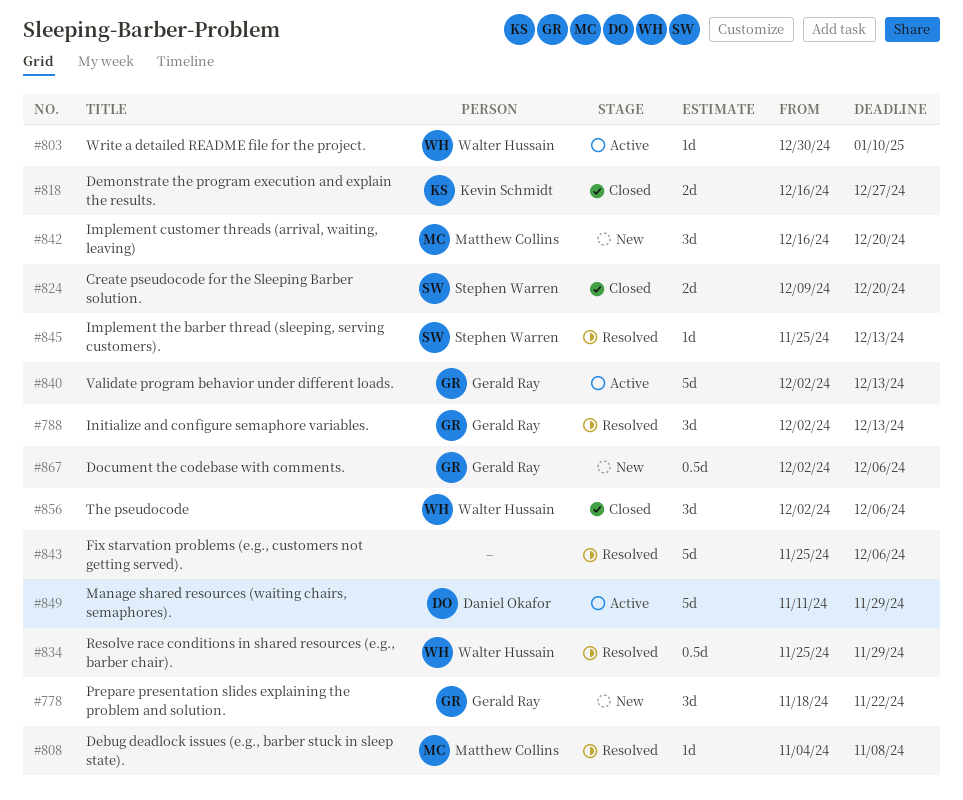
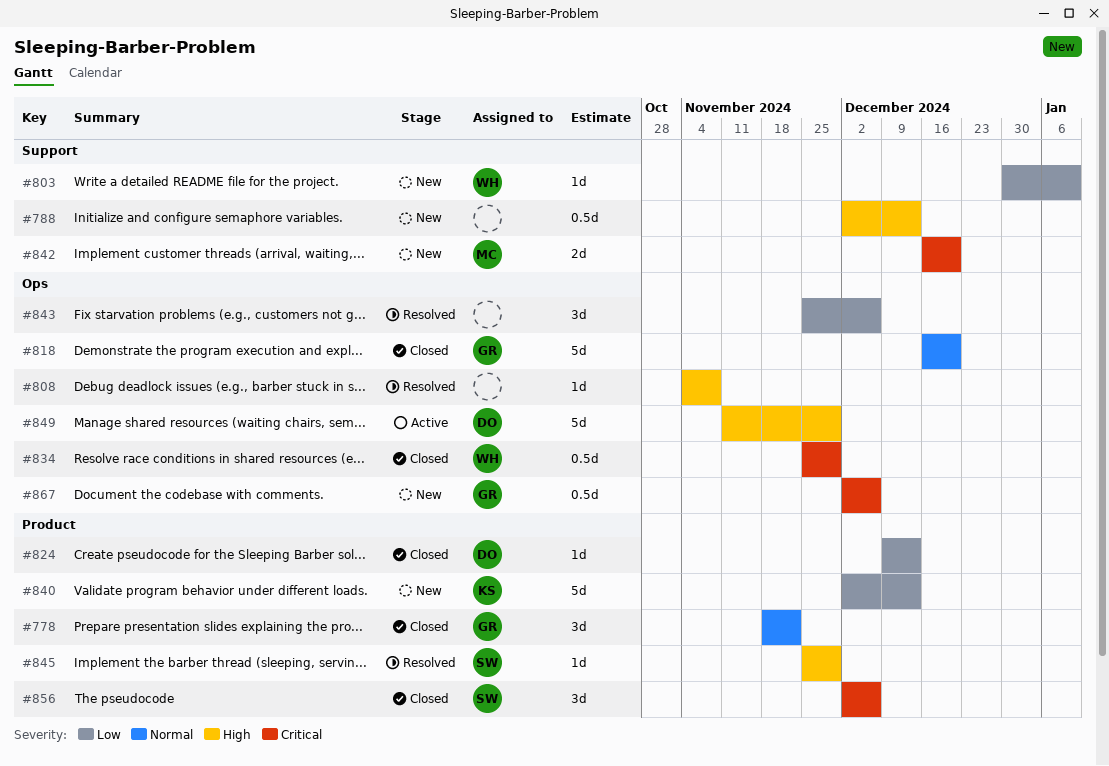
#778, status: New -> Closed
#788, status: Resolved -> New
#788, owner: Gerald Ray -> none
#788, estimate: 3d -> 0.5d
#803, status: Active -> New
#808, owner: Matthew Collins -> none
#818, owner: Kevin Schmidt -> Gerald Ray
#818, estimate: 2d -> 5d
#818, due: Dec 27 -> Dec 20
#824, owner: Stephen Warren -> Daniel Okafor
#824, estimate: 2d -> 1d
#824, due: Dec 20 -> Dec 13
#834, status: Resolved -> Closed
#840, status: Active -> New
#840, owner: Gerald Ray -> Kevin Schmidt
#842, estimate: 3d -> 2d
#843, estimate: 5d -> 3d
#845, due: Dec 13 -> Nov 29
#856, owner: Walter Hussain -> Stephen Warren

